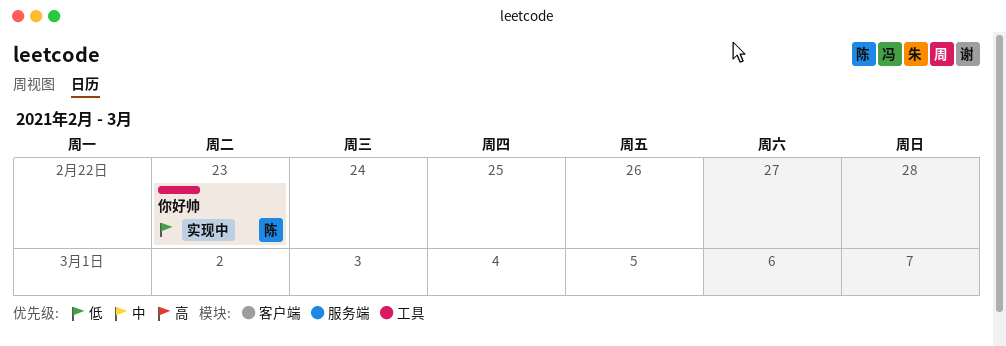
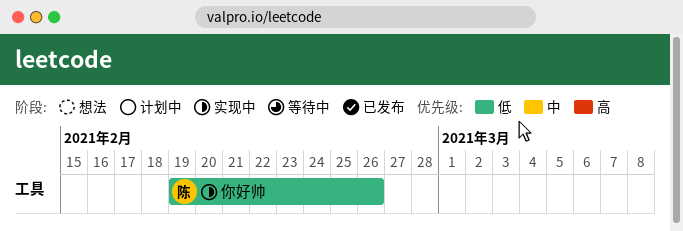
你好帅, due: Feb 23 -> Feb 26

